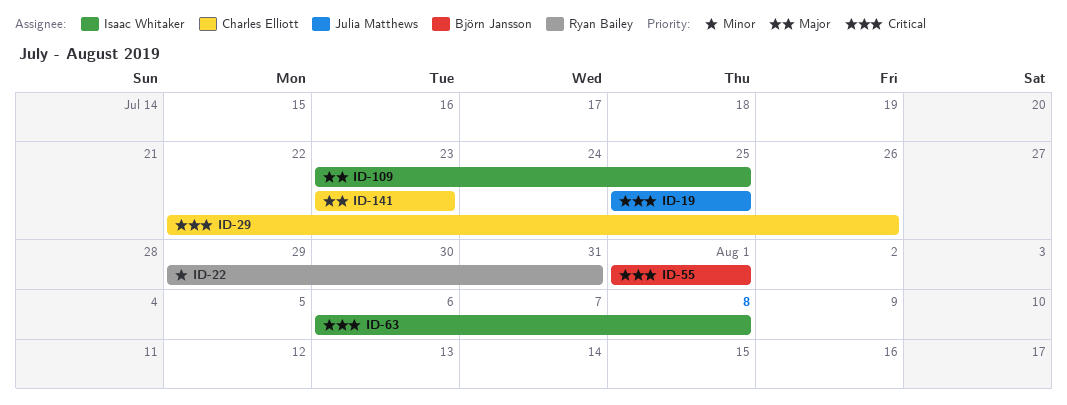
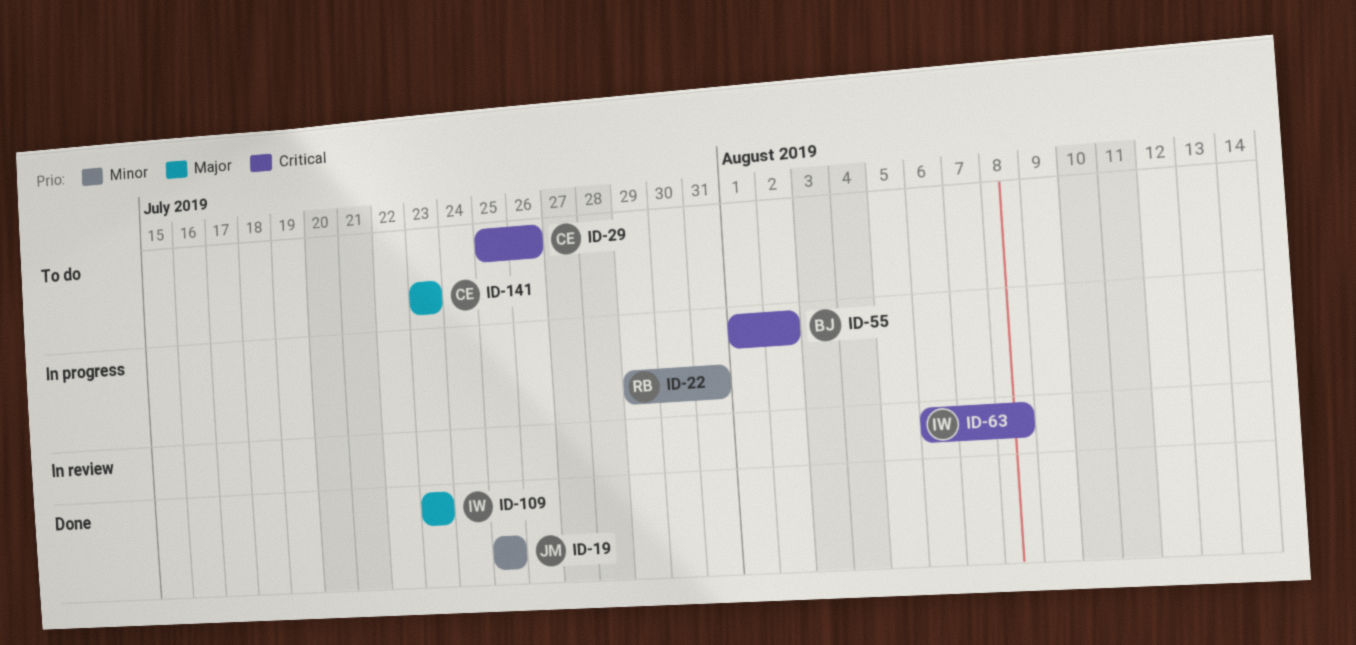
ID-19, priority: Critical -> Minor
ID-29, start: Jul 22 -> Jul 25
ID-55, due: Aug 1 -> Aug 2
ID-109, due: Jul 25 -> Jul 23

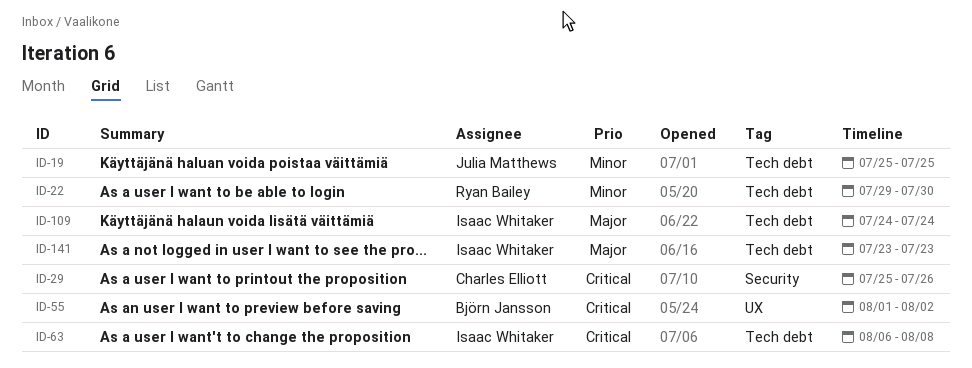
ID-22, due: Jul 31 -> Jul 30
ID-109, start: Jul 23 -> Jul 24
ID-109, due: Jul 23 -> Jul 24
ID-141, owner: Charles Elliott -> Isaac Whitaker

